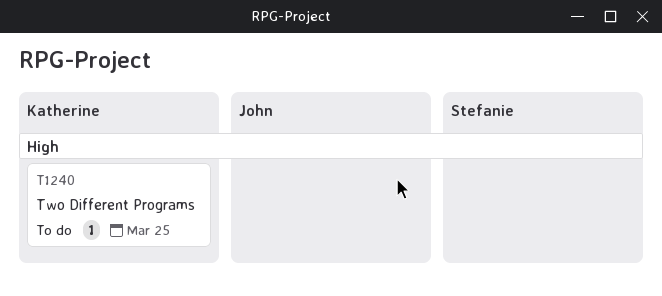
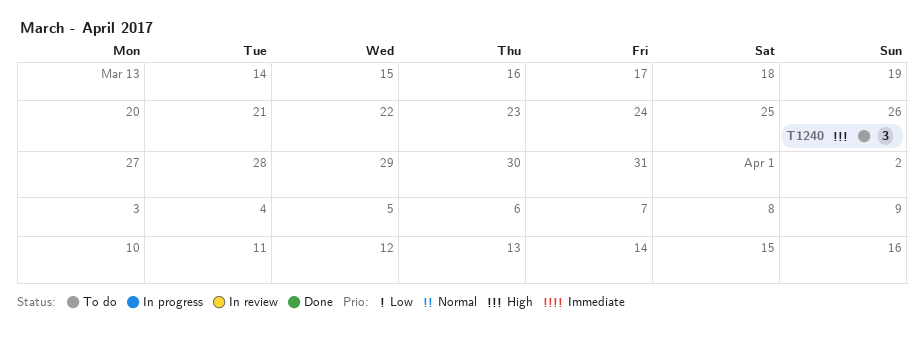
T1240, estimate: 1 -> 3
T1240, due: Mar 25 -> Mar 26

